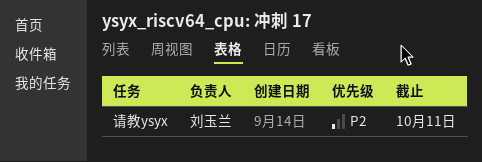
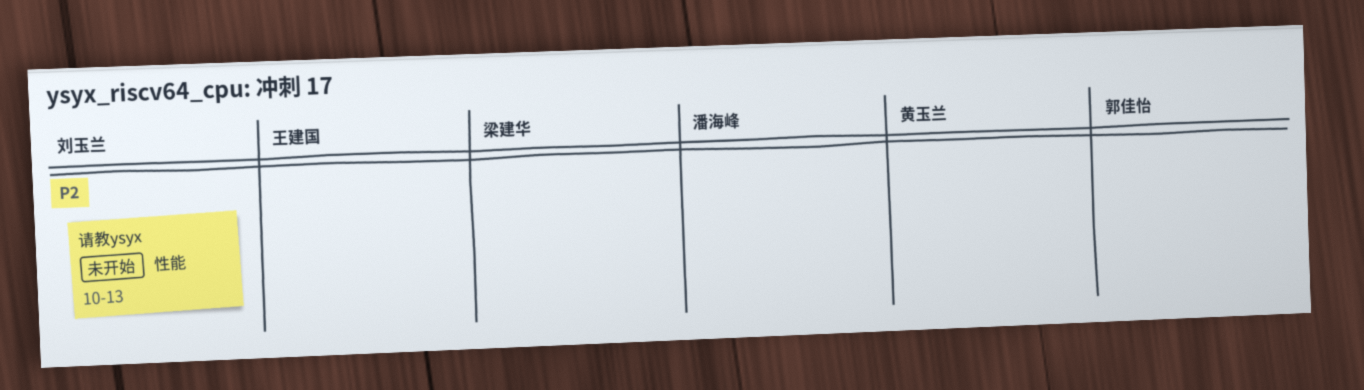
请教ysyx, due: Oct 11 -> Oct 13

